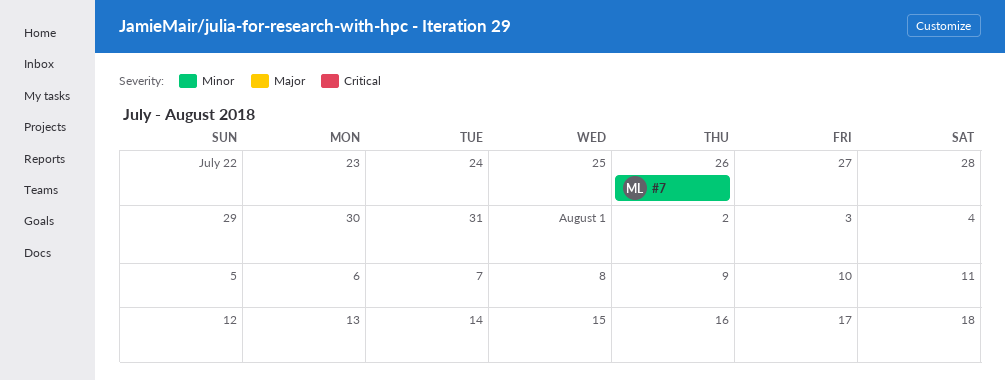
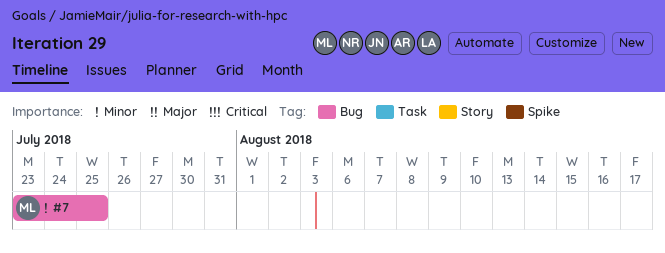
#7, start: Jul 26 -> Jul 23
#7, due: Jul 26 -> Jul 25

